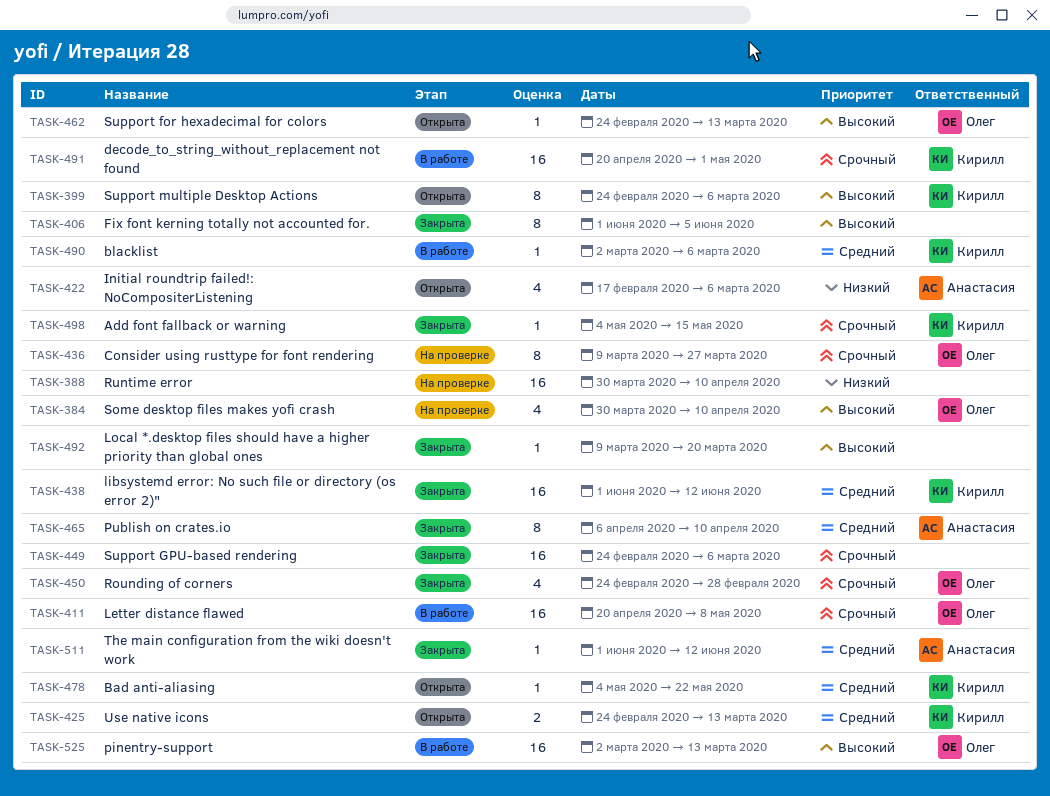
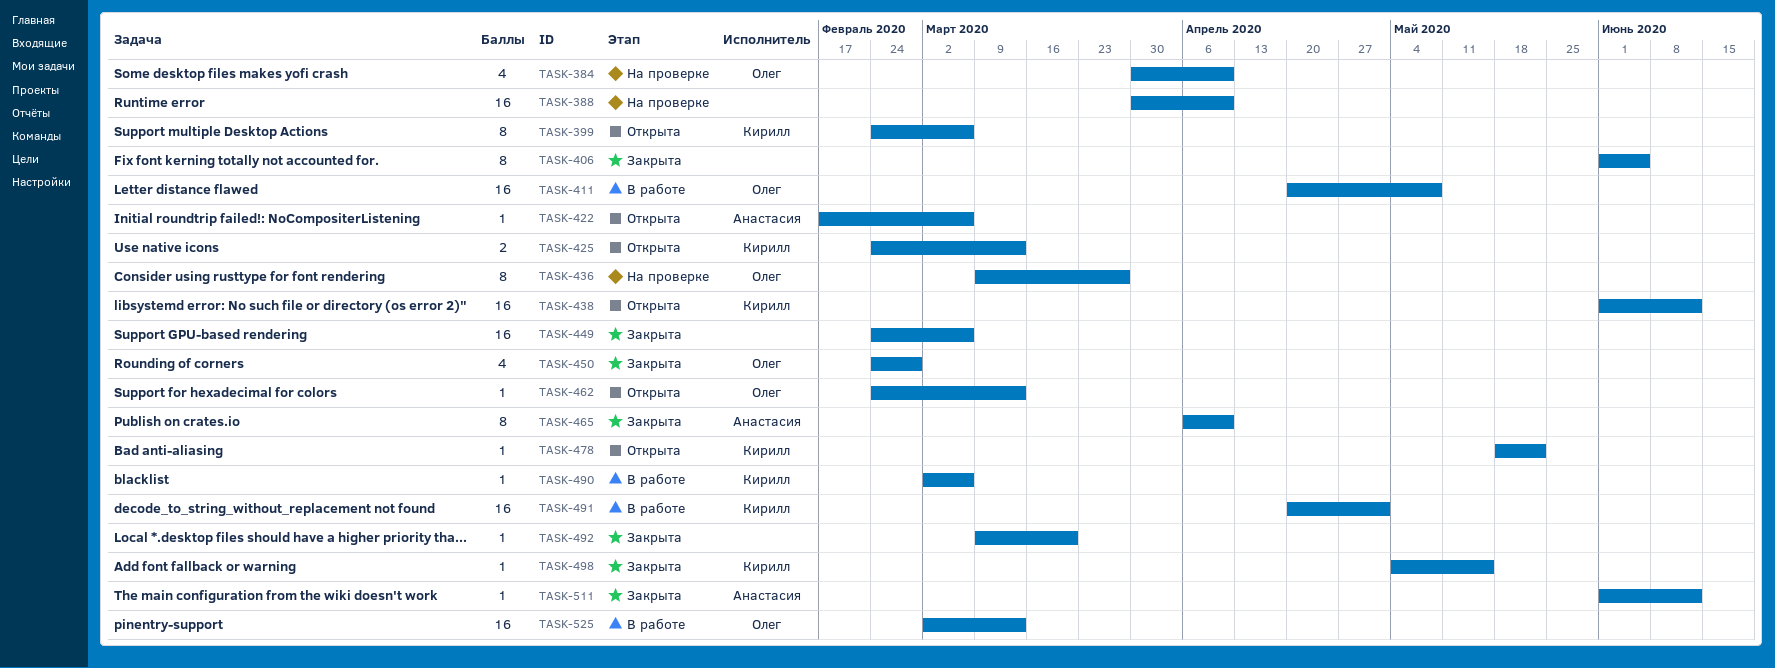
TASK-422, estimate: 4 -> 1
TASK-438, status: Закрыта -> Открыта
TASK-478, start: May 4 -> May 18

